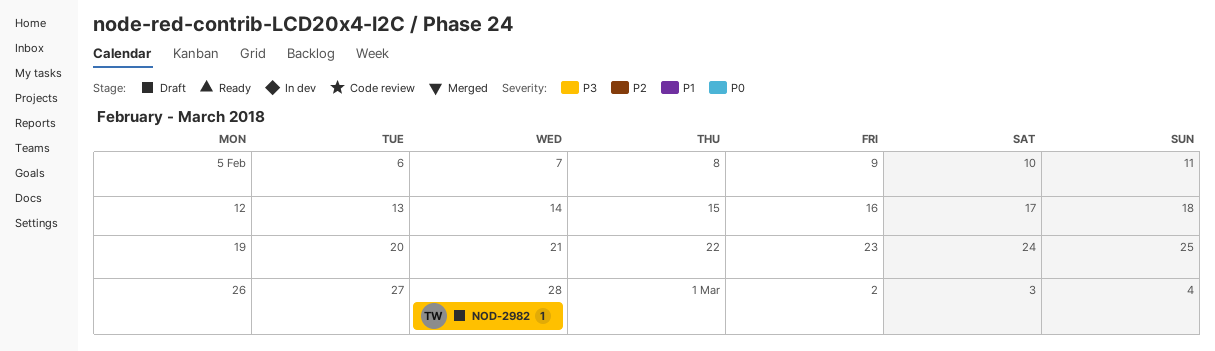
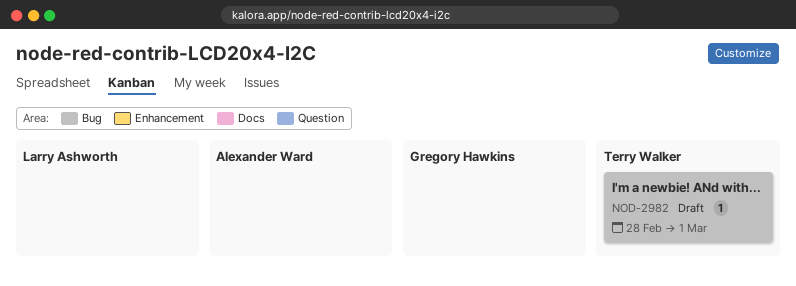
NOD-2982, due: Feb 28 -> Mar 1

